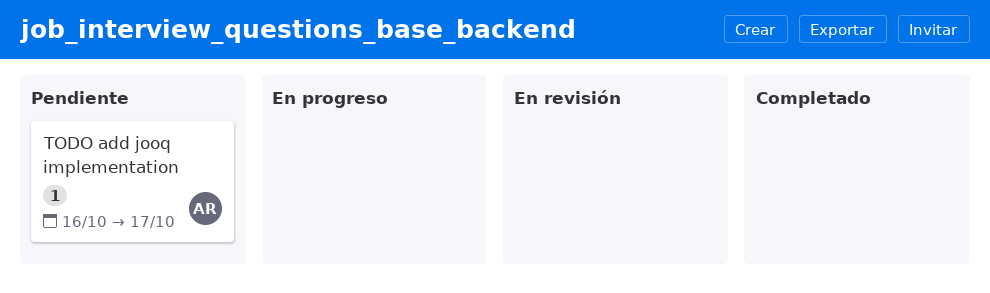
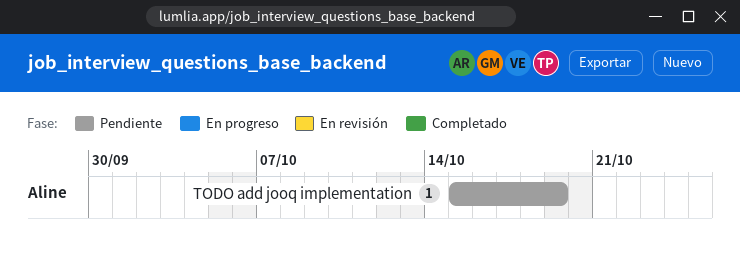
TODO add jooq implementation, start: Oct 16 -> Oct 15
TODO add jooq implementation, due: Oct 17 -> Oct 19

